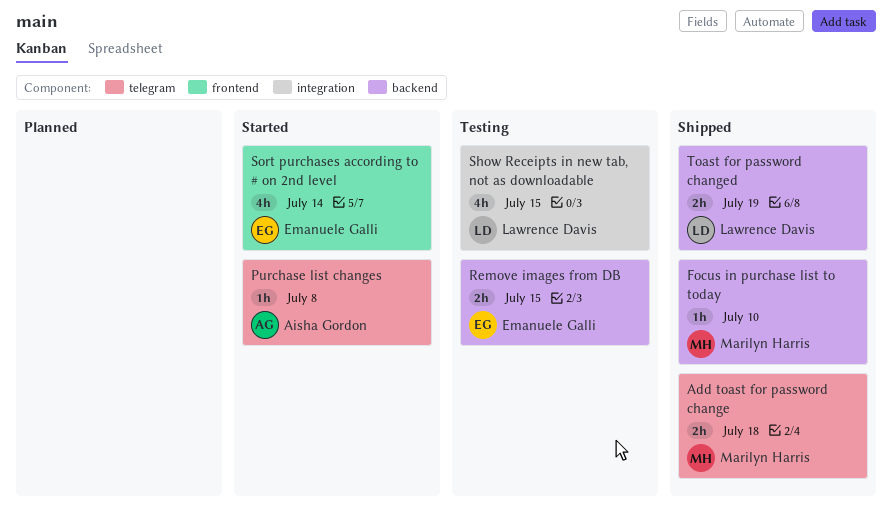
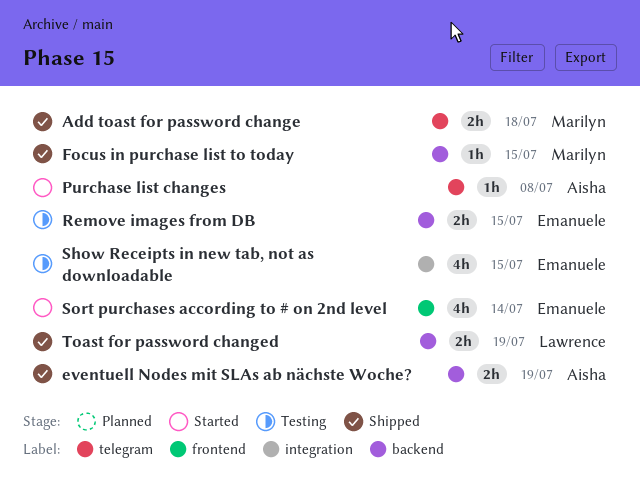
eventuell Nodes mit SLAs ab nächste Woche?: none -> present
Focus in purchase list to today, due: Jul 10 -> Jul 15
Show Receipts in new tab, not as downloadable, owner: Lawrence Davis -> Emanuele Galli

